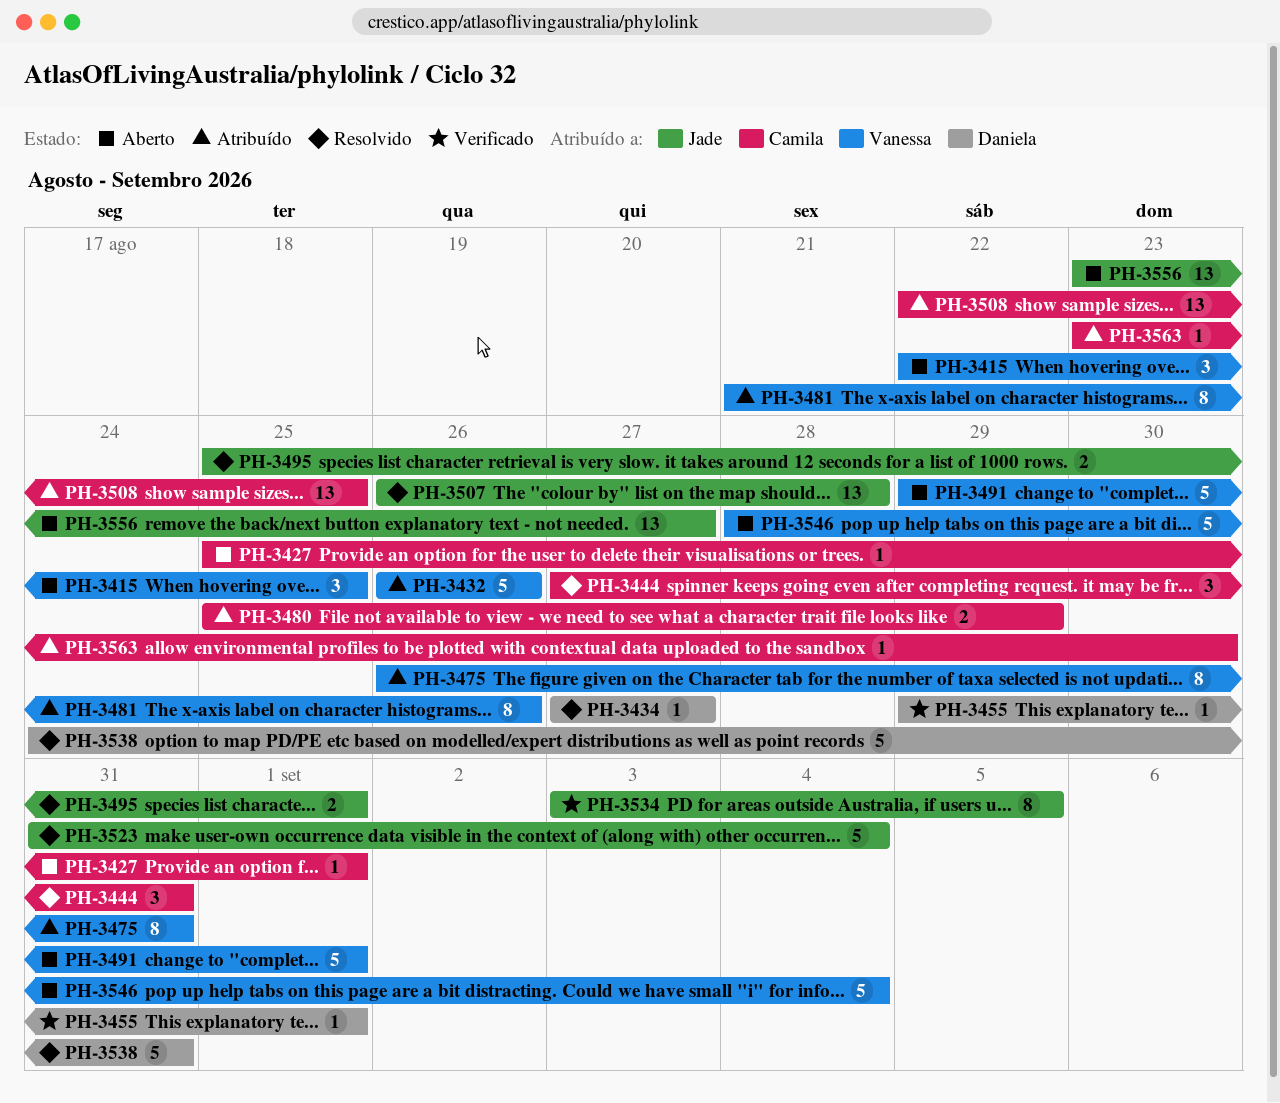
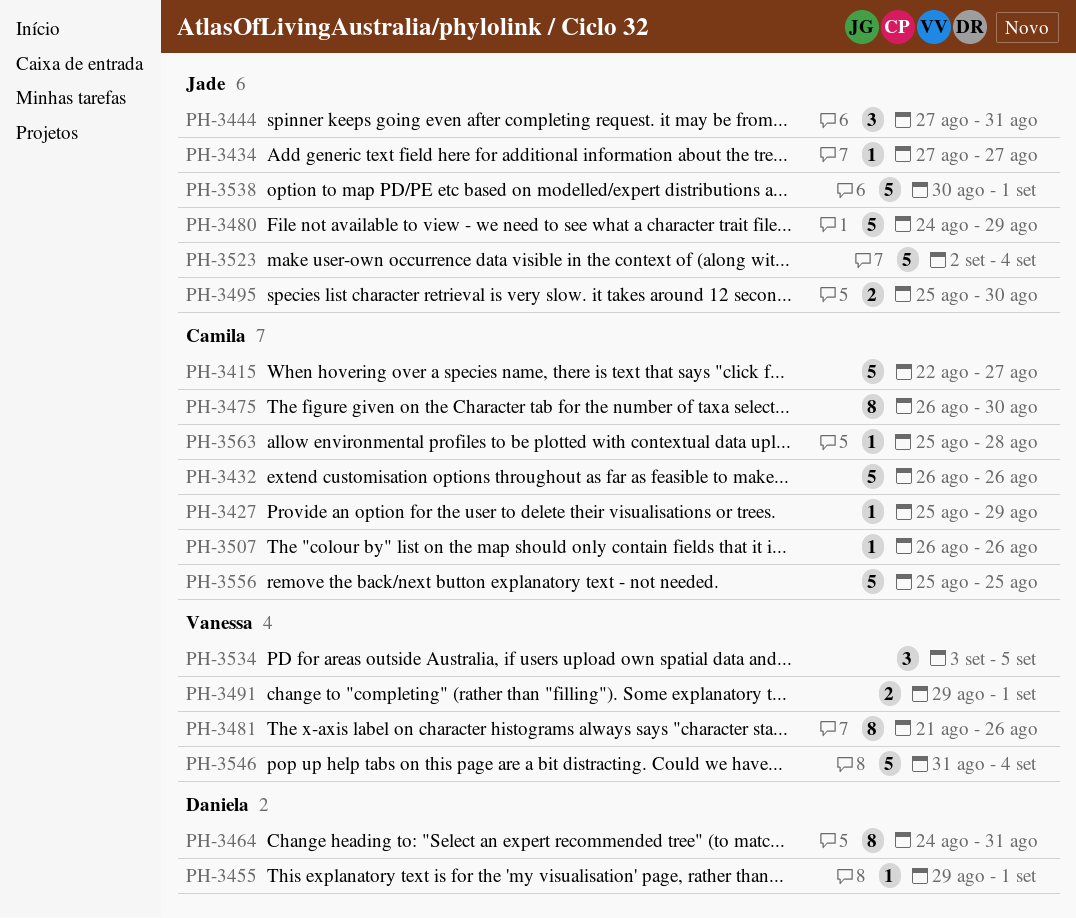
PH-3415, owner: Vanessa -> Camila
PH-3415, estimate: 3 -> 5
PH-3415, due: Aug 25 -> Aug 27
PH-3427, due: Sep 1 -> Aug 29
PH-3432, owner: Vanessa -> Camila
PH-3434, owner: Daniela -> Jade
PH-3444, owner: Camila -> Jade
PH-3464: none -> present
PH-3475, owner: Vanessa -> Camila
PH-3475, due: Aug 31 -> Aug 30
PH-3480, owner: Camila -> Jade
PH-3480, estimate: 2 -> 5
PH-3480, start: Aug 25 -> Aug 24
PH-3491, estimate: 5 -> 2
PH-3495, due: Sep 1 -> Aug 30
PH-3507, owner: Jade -> Camila
PH-3507, estimate: 13 -> 1
PH-3507, due: Aug 28 -> Aug 26
PH-3508: present -> none
PH-3523, start: Aug 31 -> Sep 2
PH-3534, owner: Jade -> Vanessa
PH-3534, estimate: 8 -> 3
PH-3538, owner: Daniela -> Jade
PH-3538, start: Aug 24 -> Aug 30
PH-3538, due: Aug 31 -> Sep 1
PH-3546, start: Aug 28 -> Aug 31
PH-3556, owner: Jade -> Camila
PH-3556, estimate: 13 -> 5
PH-3556, start: Aug 23 -> Aug 25
PH-3556, due: Aug 27 -> Aug 25
PH-3563, start: Aug 23 -> Aug 25
PH-3563, due: Aug 30 -> Aug 28

